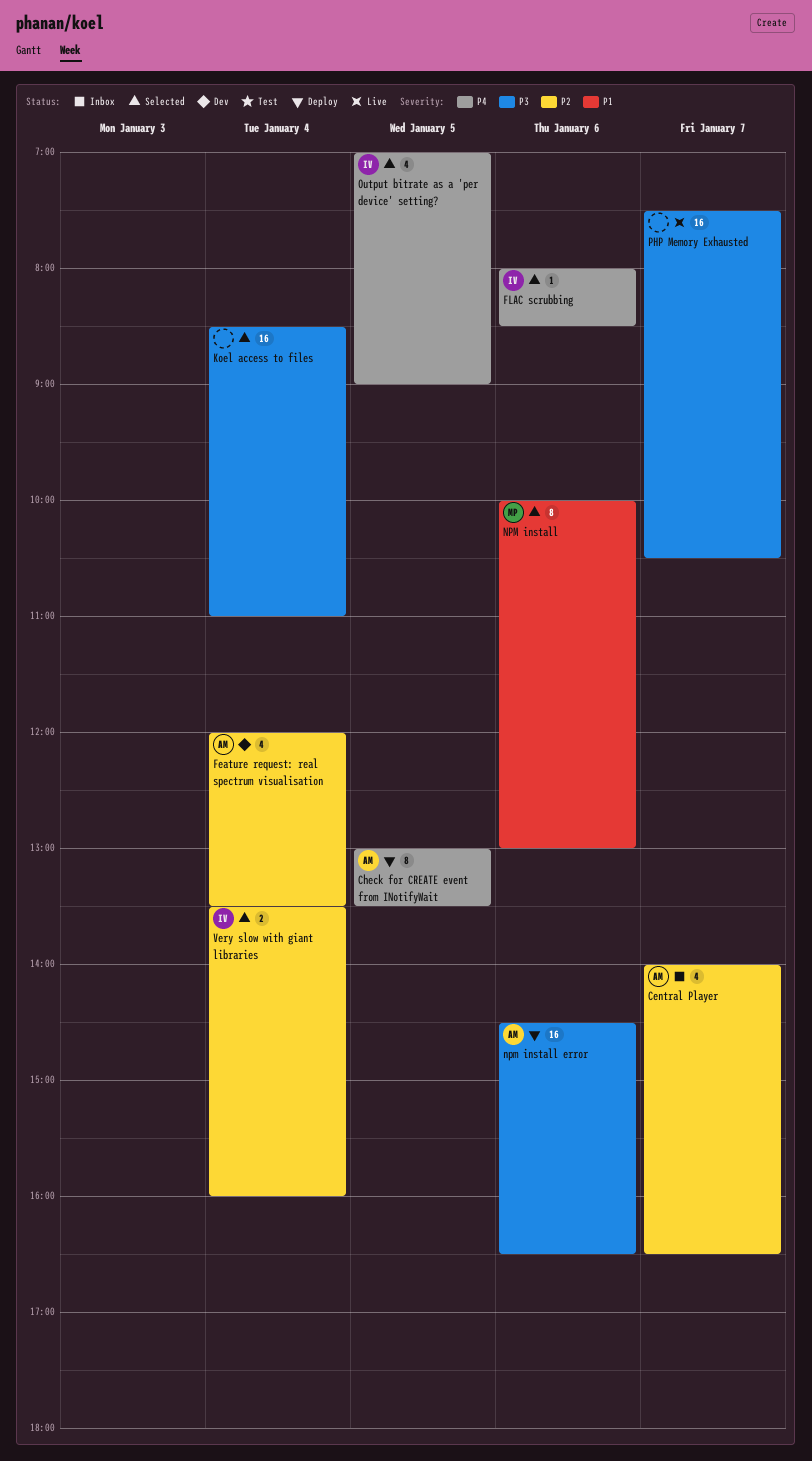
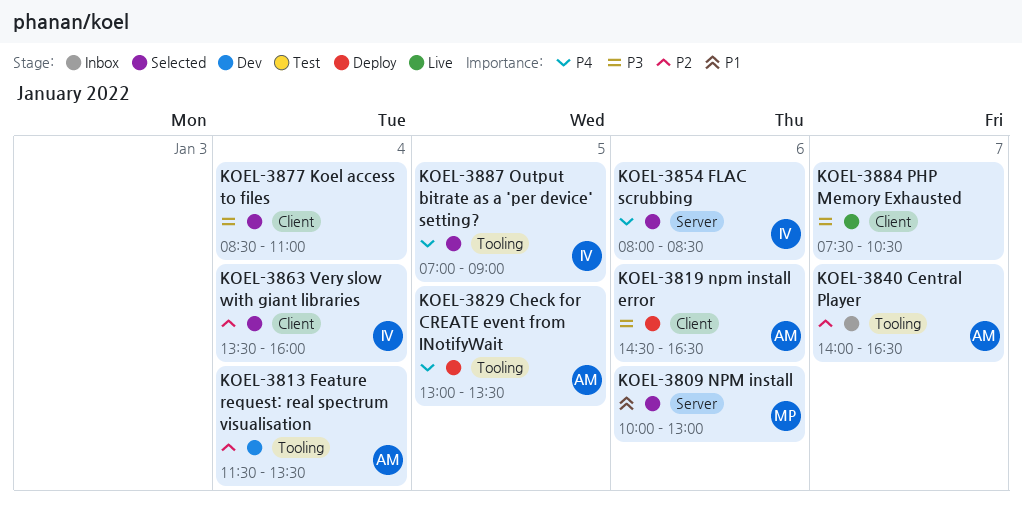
Feature request: real spectrum visualisation, begins: 12:00 -> 11:30

